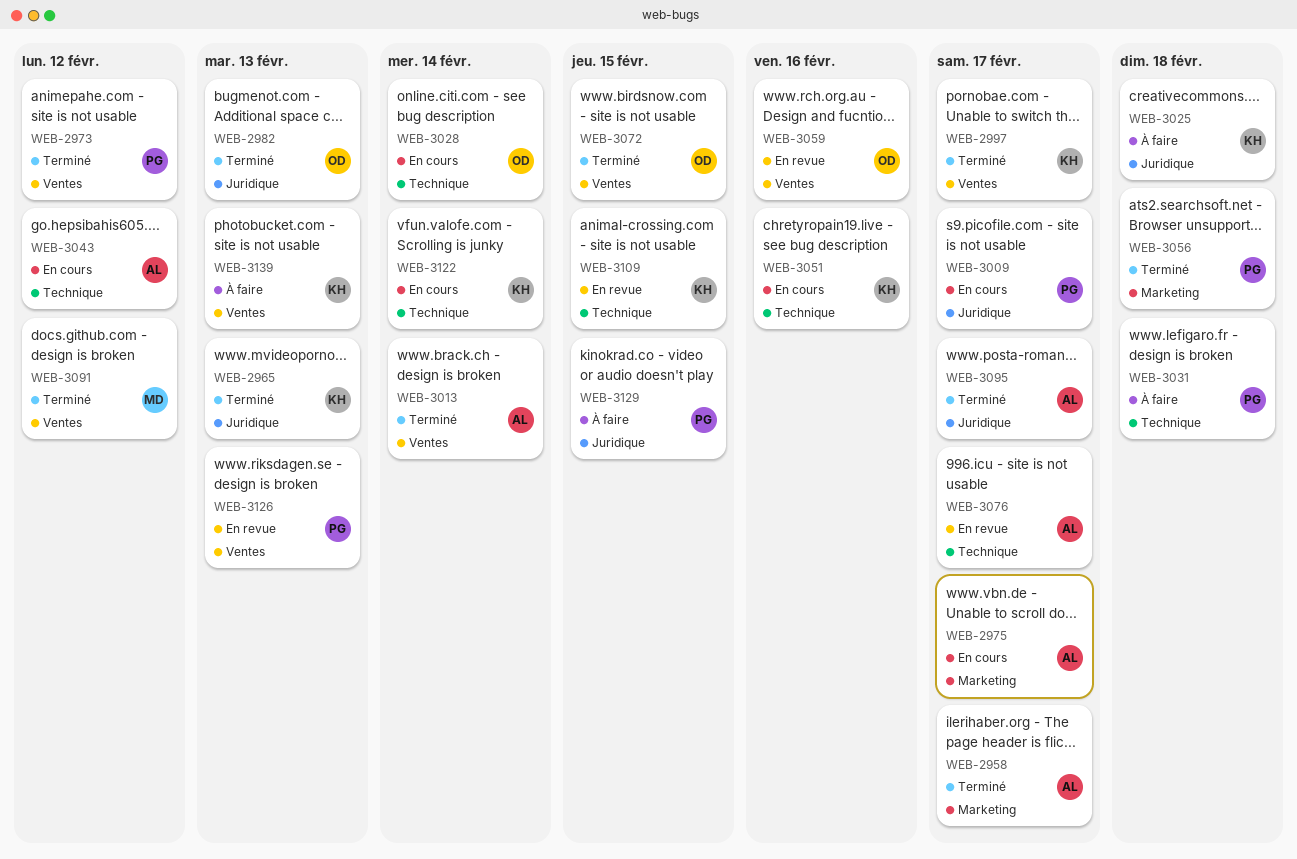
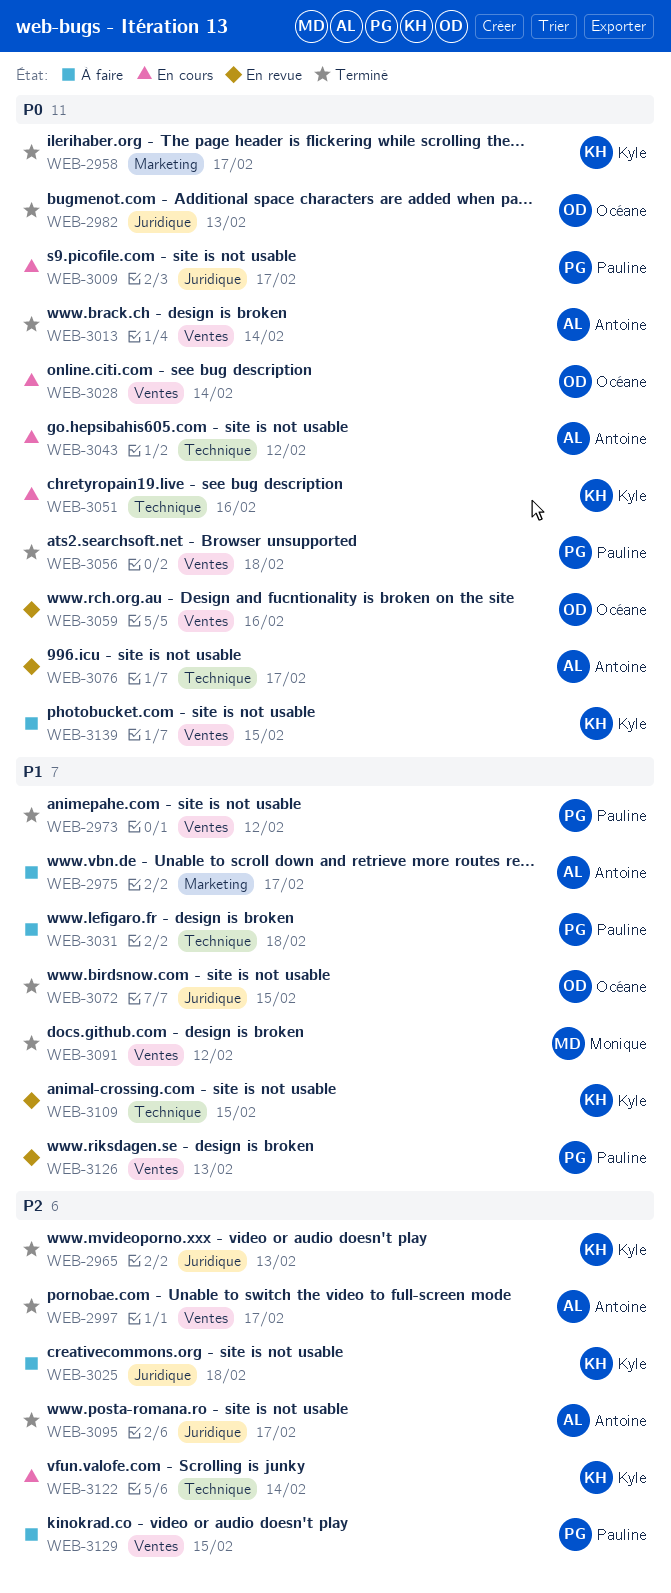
WEB-2958, owner: Antoine -> Kyle
WEB-2975, status: En cours -> À faire
WEB-2997, owner: Kyle -> Antoine
WEB-3028, label: Technique -> Ventes
WEB-3056, label: Marketing -> Ventes
WEB-3072, label: Ventes -> Juridique
WEB-3129, label: Juridique -> Ventes
WEB-3139, due: Feb 13 -> Feb 15

